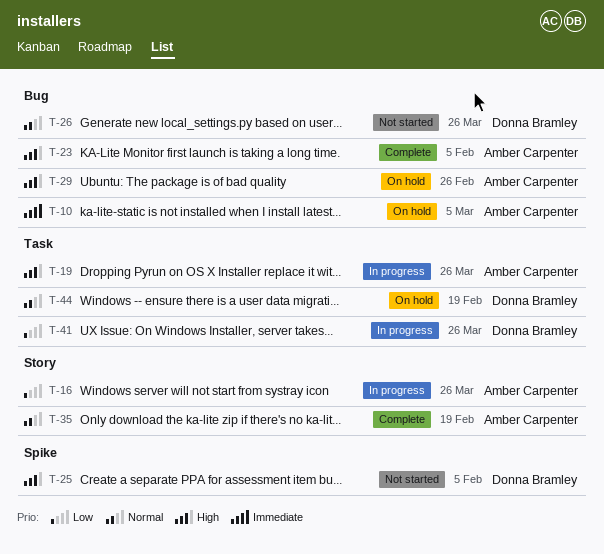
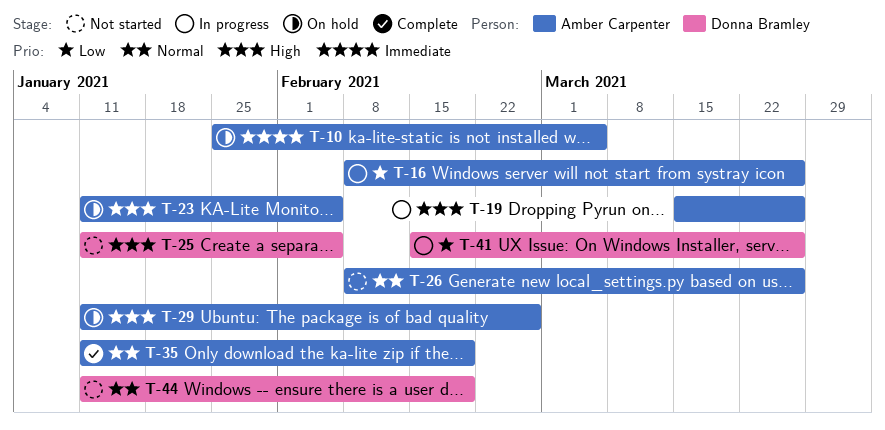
T-23, status: Complete -> On hold
T-26, owner: Donna Bramley -> Amber Carpenter
T-44, status: On hold -> Not started

